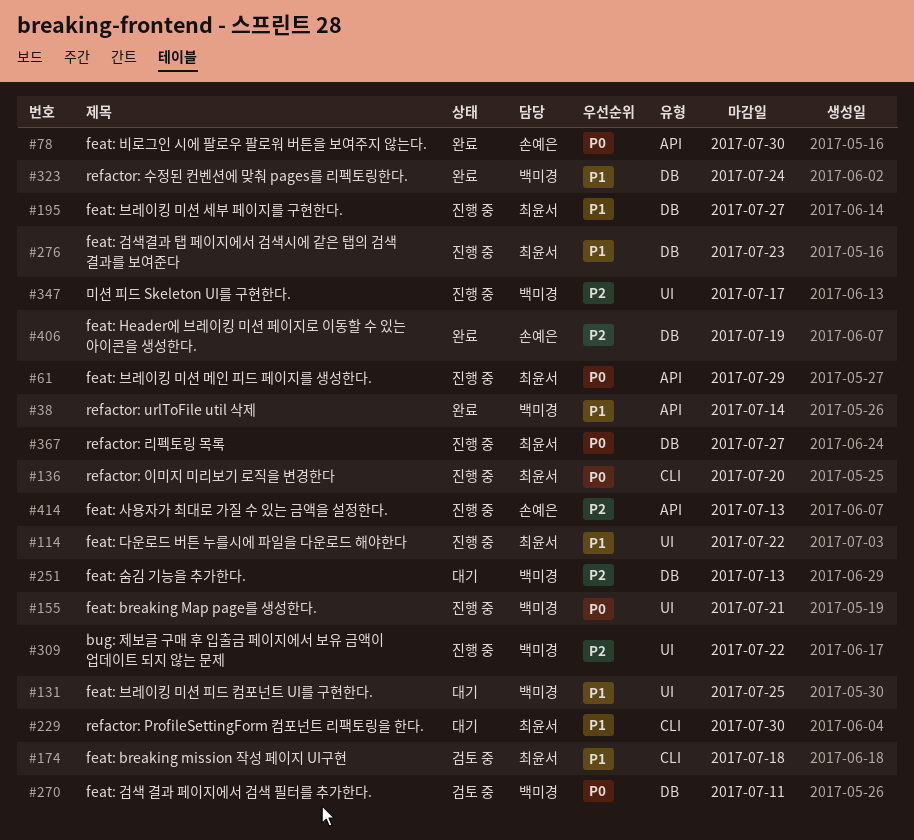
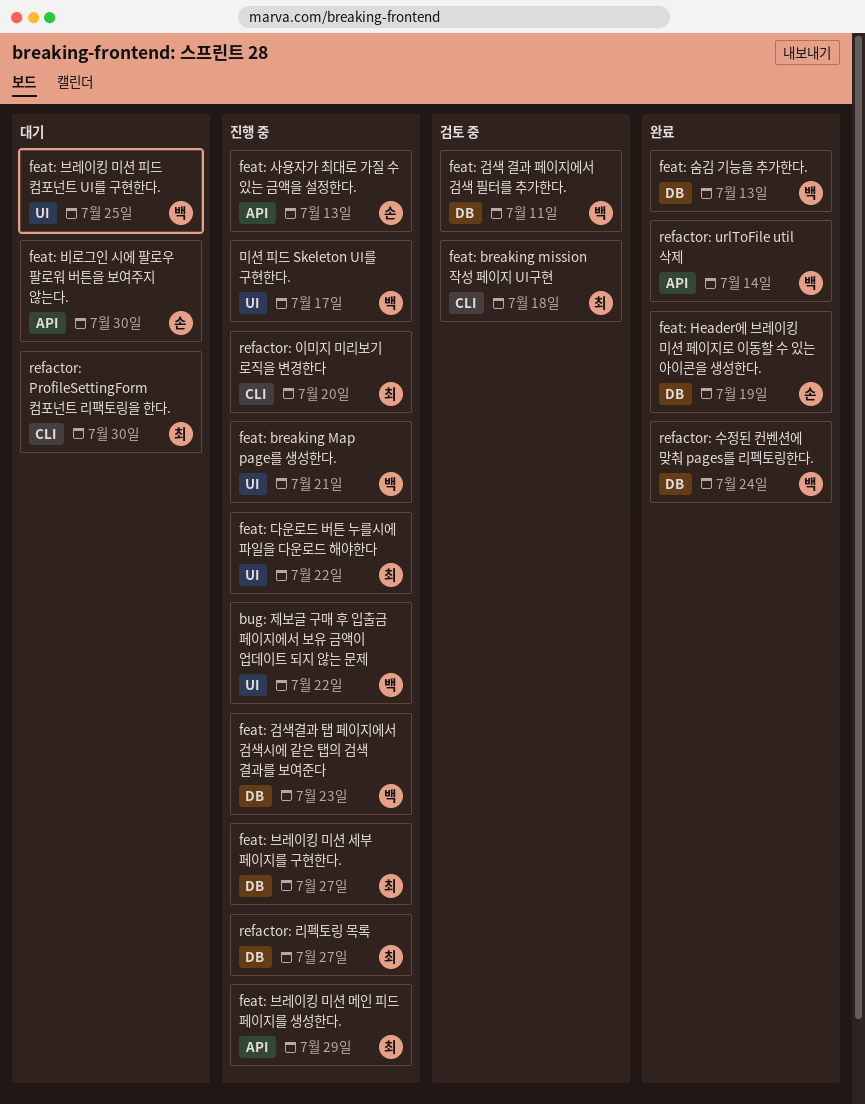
feat: 검색결과 탭 페이지에서 검색시에 같은 탭의 검색 결과를 보여준다, owner: 최윤서 -> 백미경
feat: 비로그인 시에 팔로우 팔로워 버튼을 보여주지 않는다., status: 완료 -> 대기
feat: 숨김 기능을 추가한다., status: 대기 -> 완료

